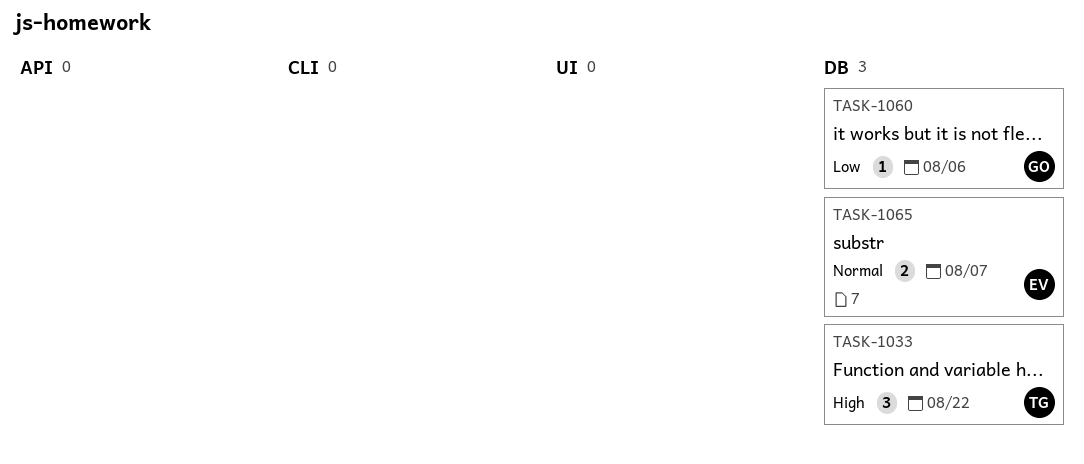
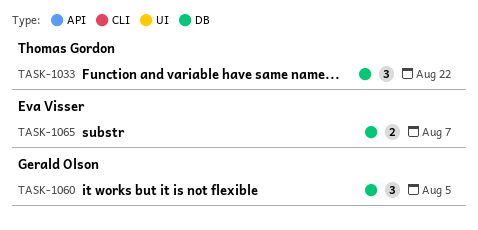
TASK-1060, estimate: 1 -> 3
TASK-1060, due: Aug 6 -> Aug 5

